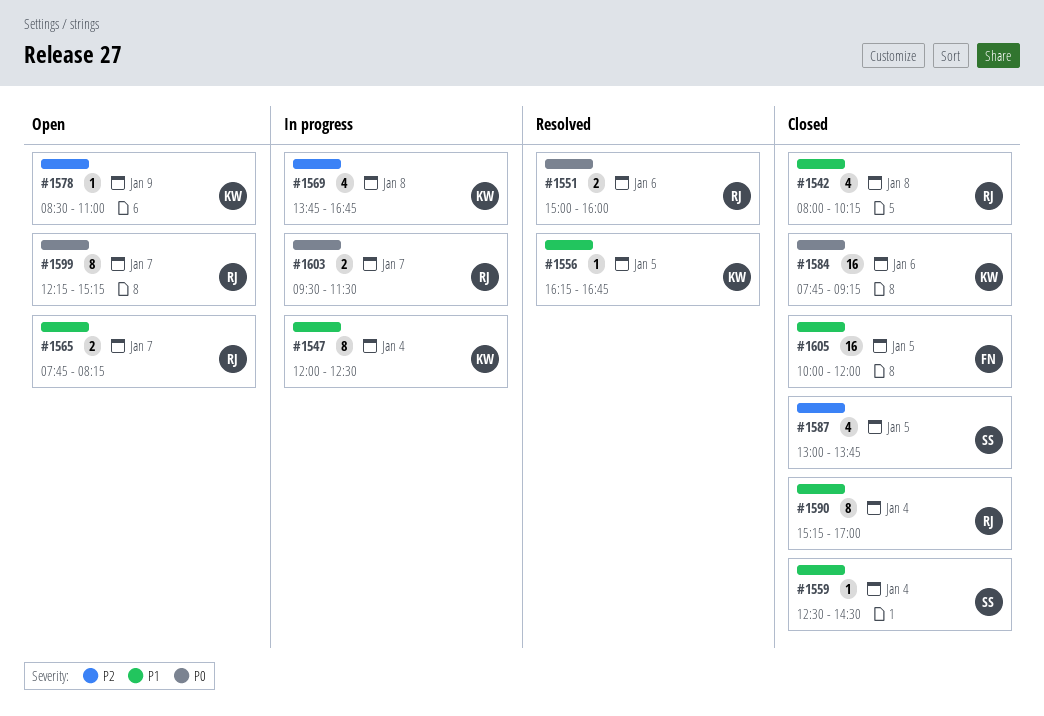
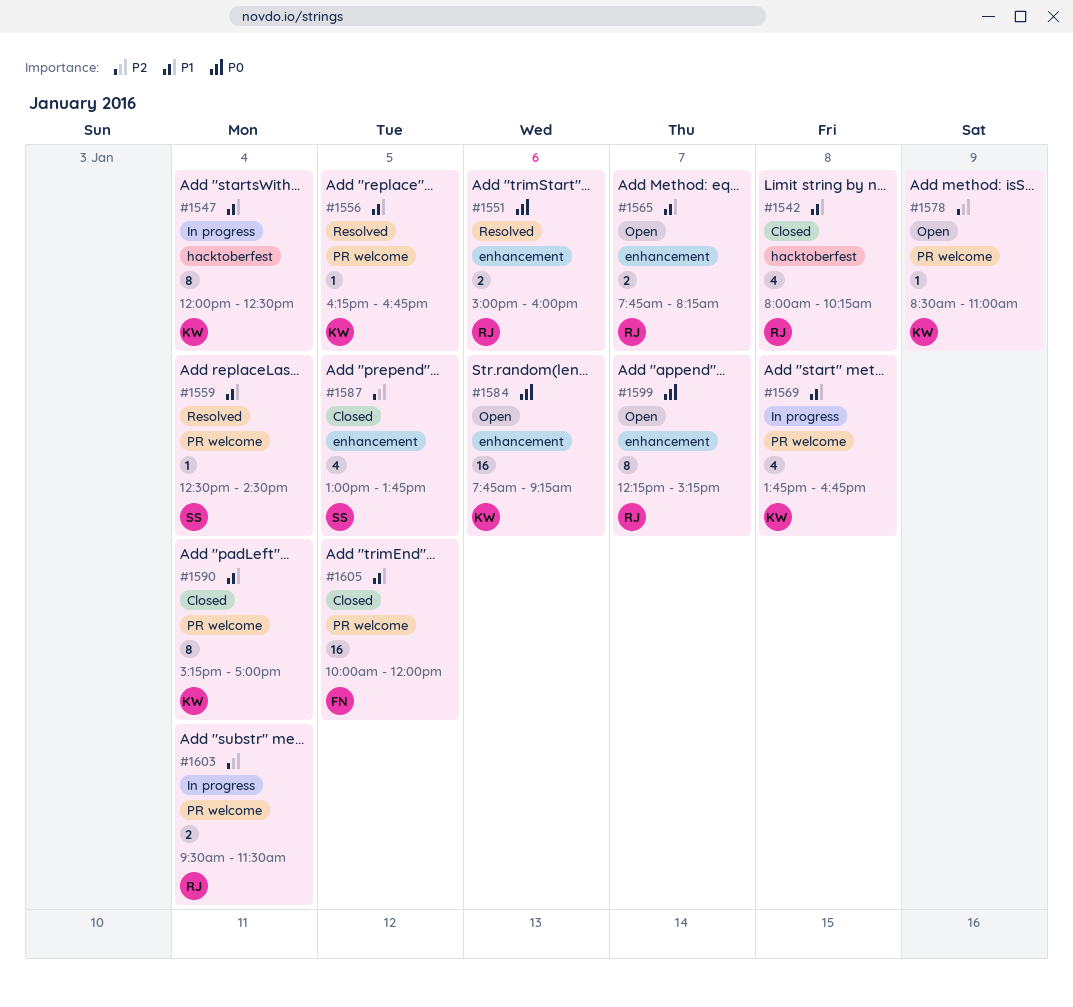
#1559, status: Closed -> Resolved
#1569, priority: P2 -> P1
#1584, status: Closed -> Open
#1590, owner: RJ -> KW
#1603, priority: P0 -> P2
#1603, day: Jan 7 -> Jan 4

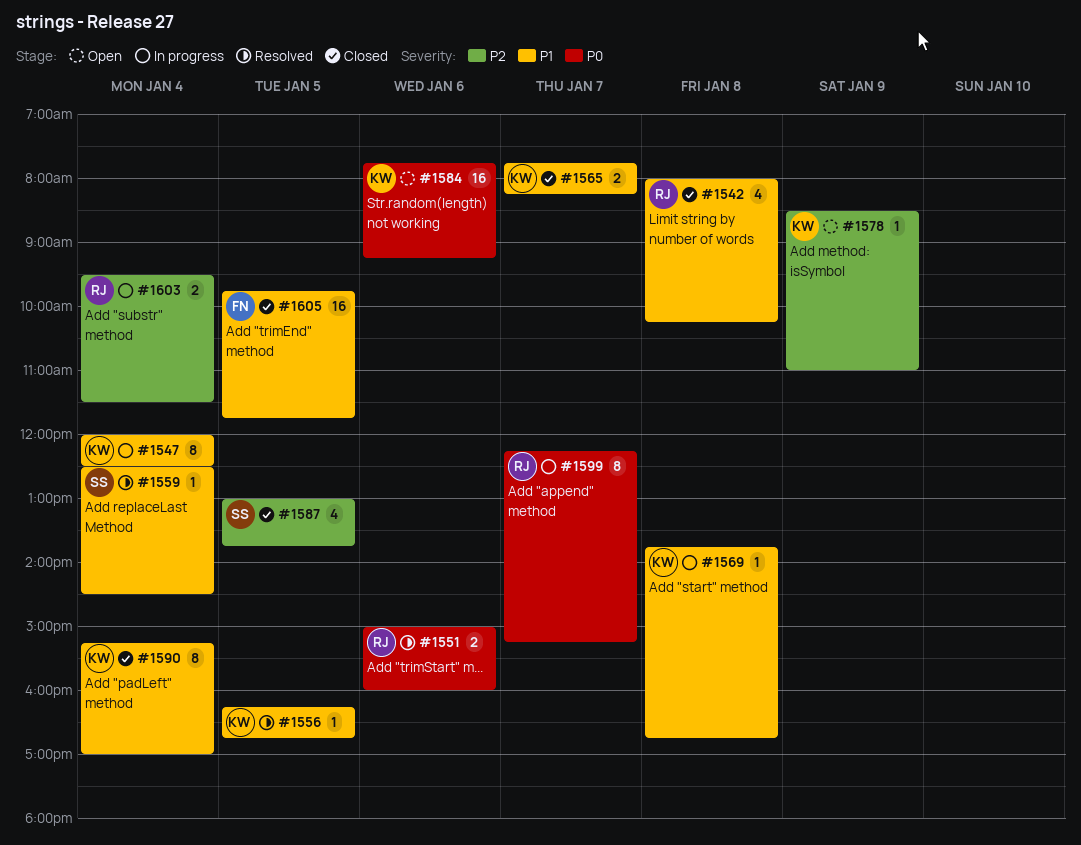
#1565, status: Open -> Closed
#1565, owner: RJ -> KW
#1569, estimate: 4 -> 1
#1599, status: Open -> In progress
#1605, begins: 10:00 -> 09:45
#1605, ends: 12:00 -> 11:45

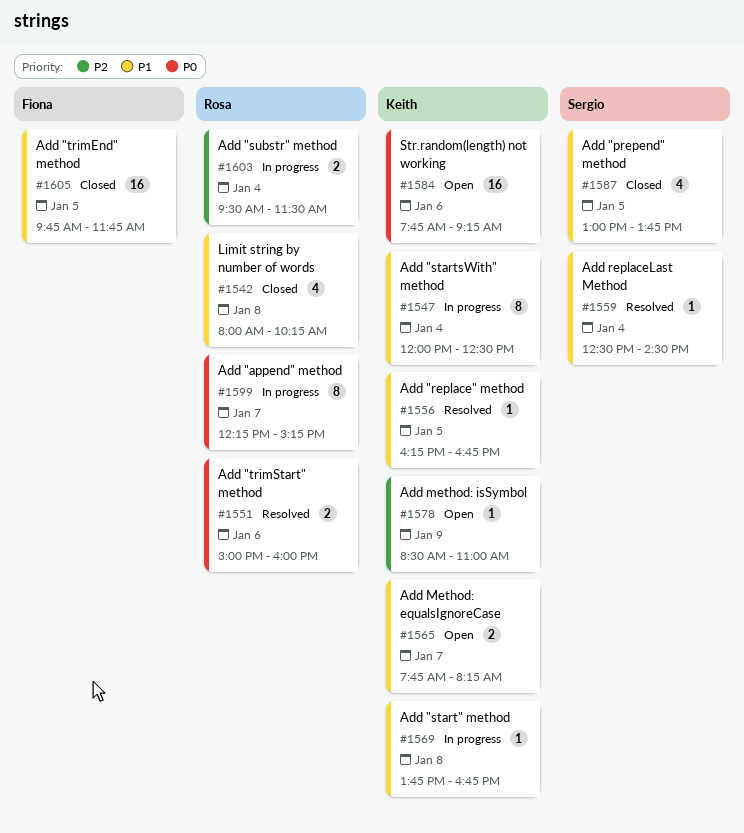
#1565, status: Closed -> Open
#1587, priority: P2 -> P1
#1590: present -> none

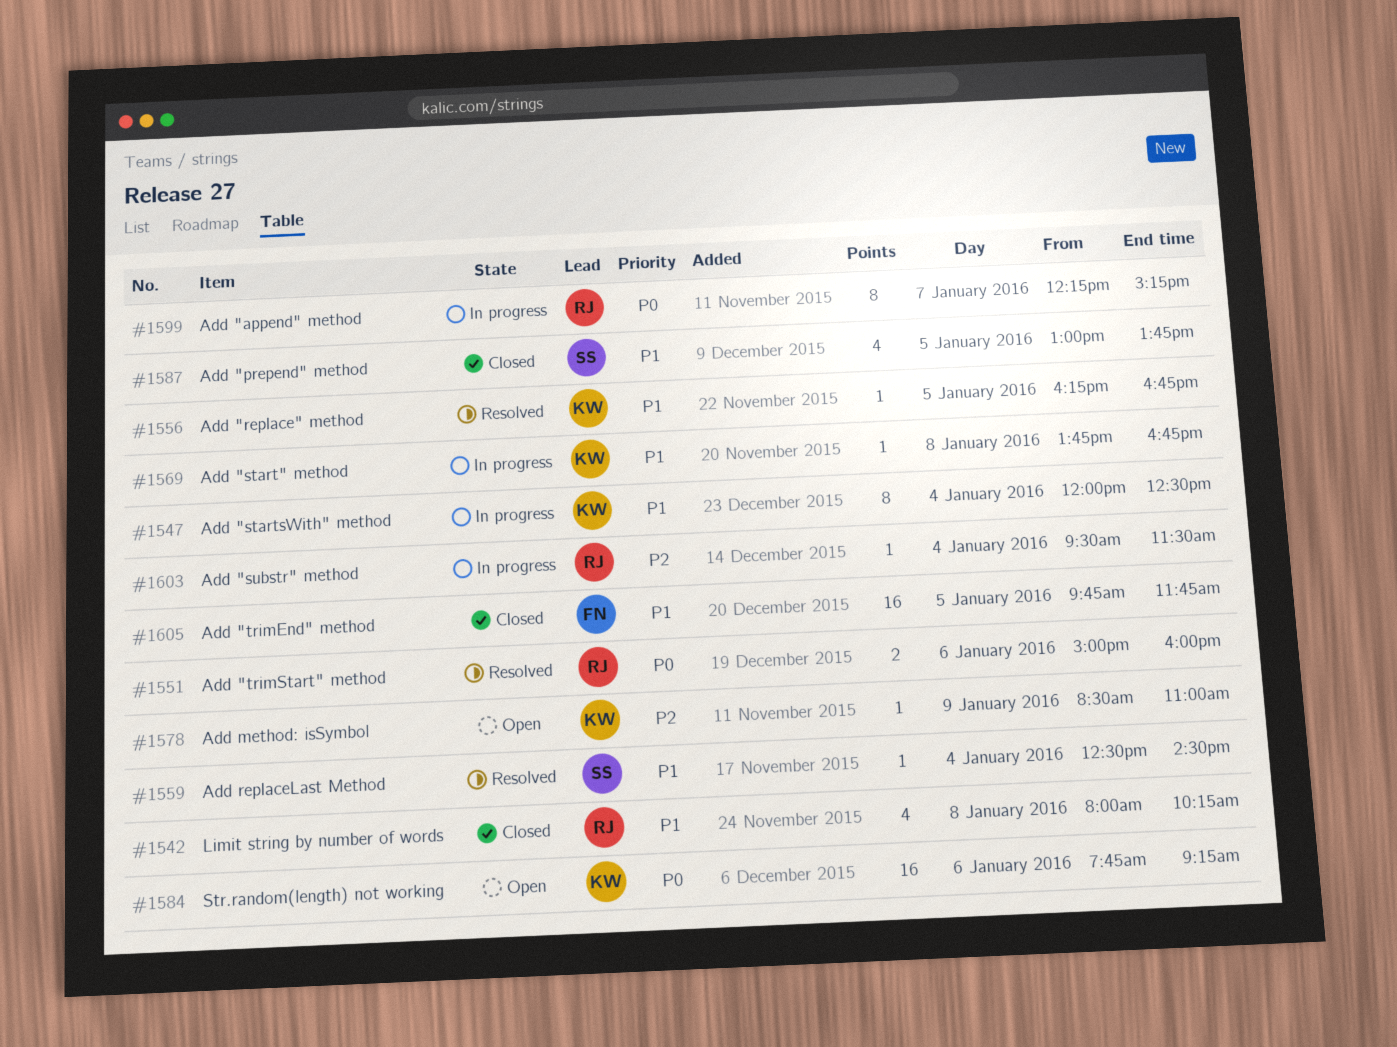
#1565: present -> none
#1603, estimate: 2 -> 1

